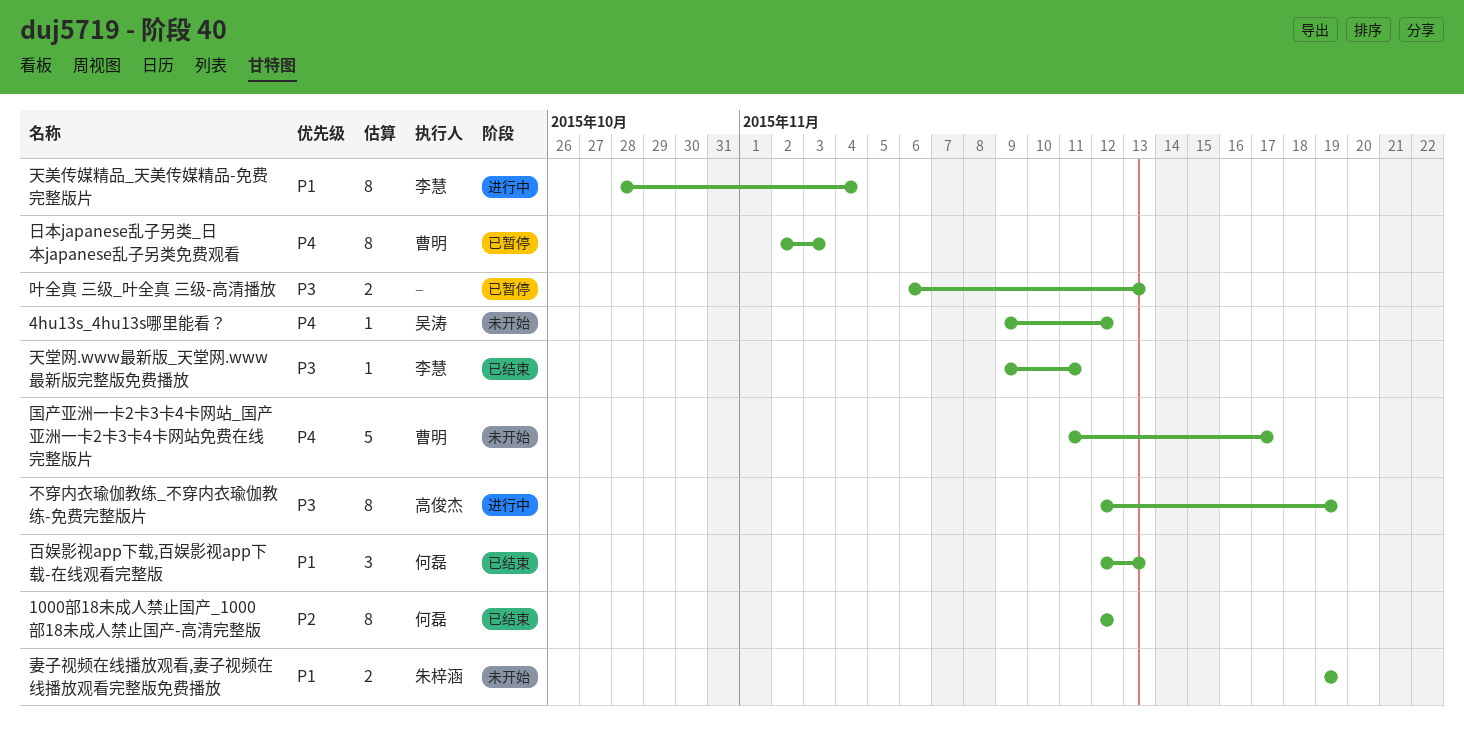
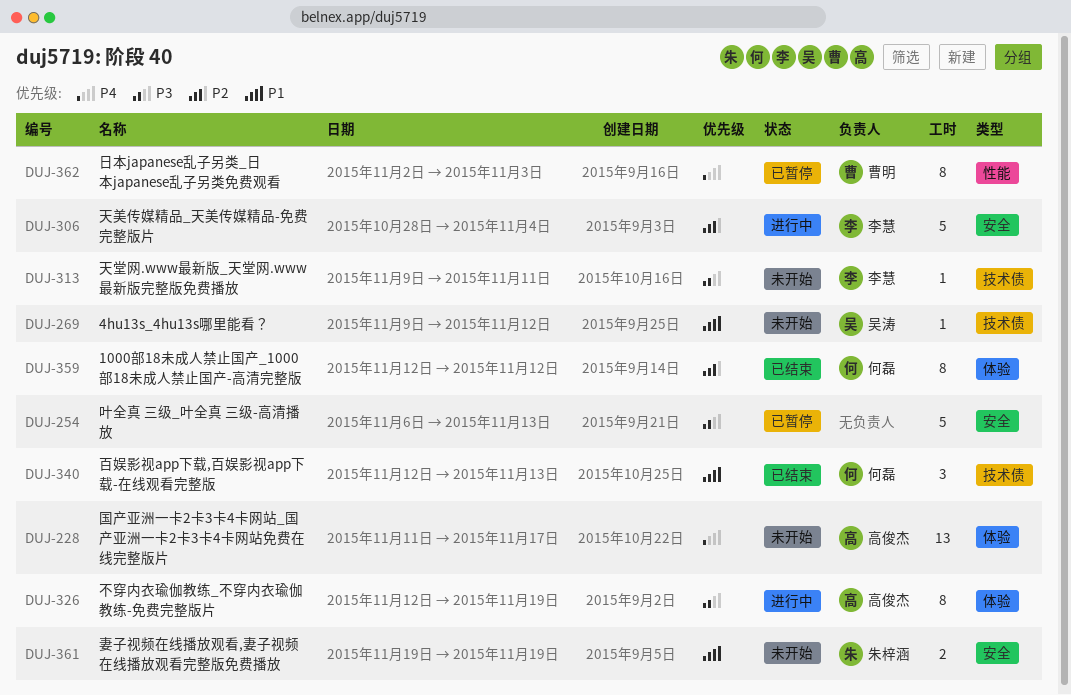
4hu13s_4hu13s哪里能看？, priority: P4 -> P1
叶全真 三级_叶全真 三级-高清播放, estimate: 2 -> 5
国产亚洲一卡2卡3卡4卡网站_国产亚洲一卡2卡3卡4卡网站免费在线完整版片, owner: 曹明 -> 高俊杰
国产亚洲一卡2卡3卡4卡网站_国产亚洲一卡2卡3卡4卡网站免费在线完整版片, estimate: 5 -> 13
天堂网.www最新版_天堂网.www最新版完整版免费播放, status: 已结束 -> 未开始
天美传媒精品_天美传媒精品-免费完整版片, priority: P1 -> P2
天美传媒精品_天美传媒精品-免费完整版片, estimate: 8 -> 5

